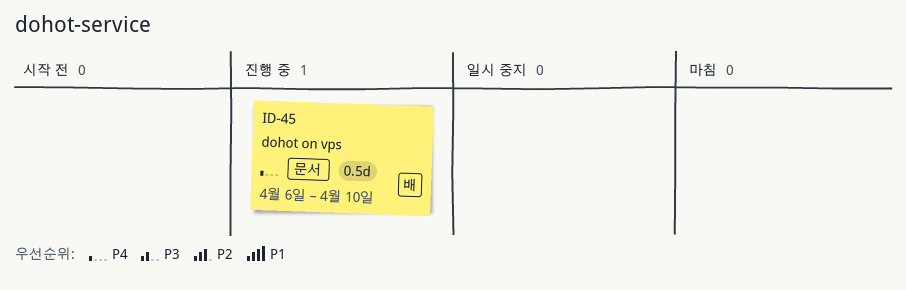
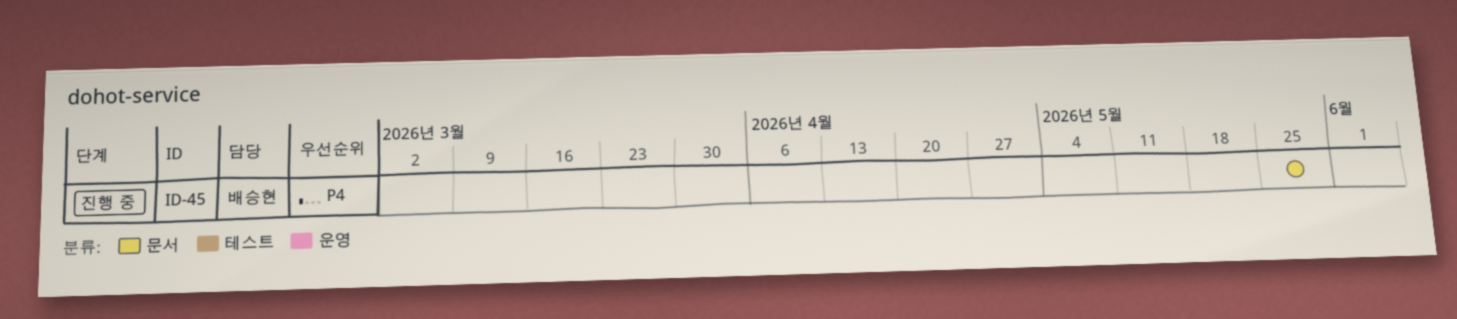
ID-45, start: Apr 6 -> May 25
ID-45, due: Apr 10 -> May 29

